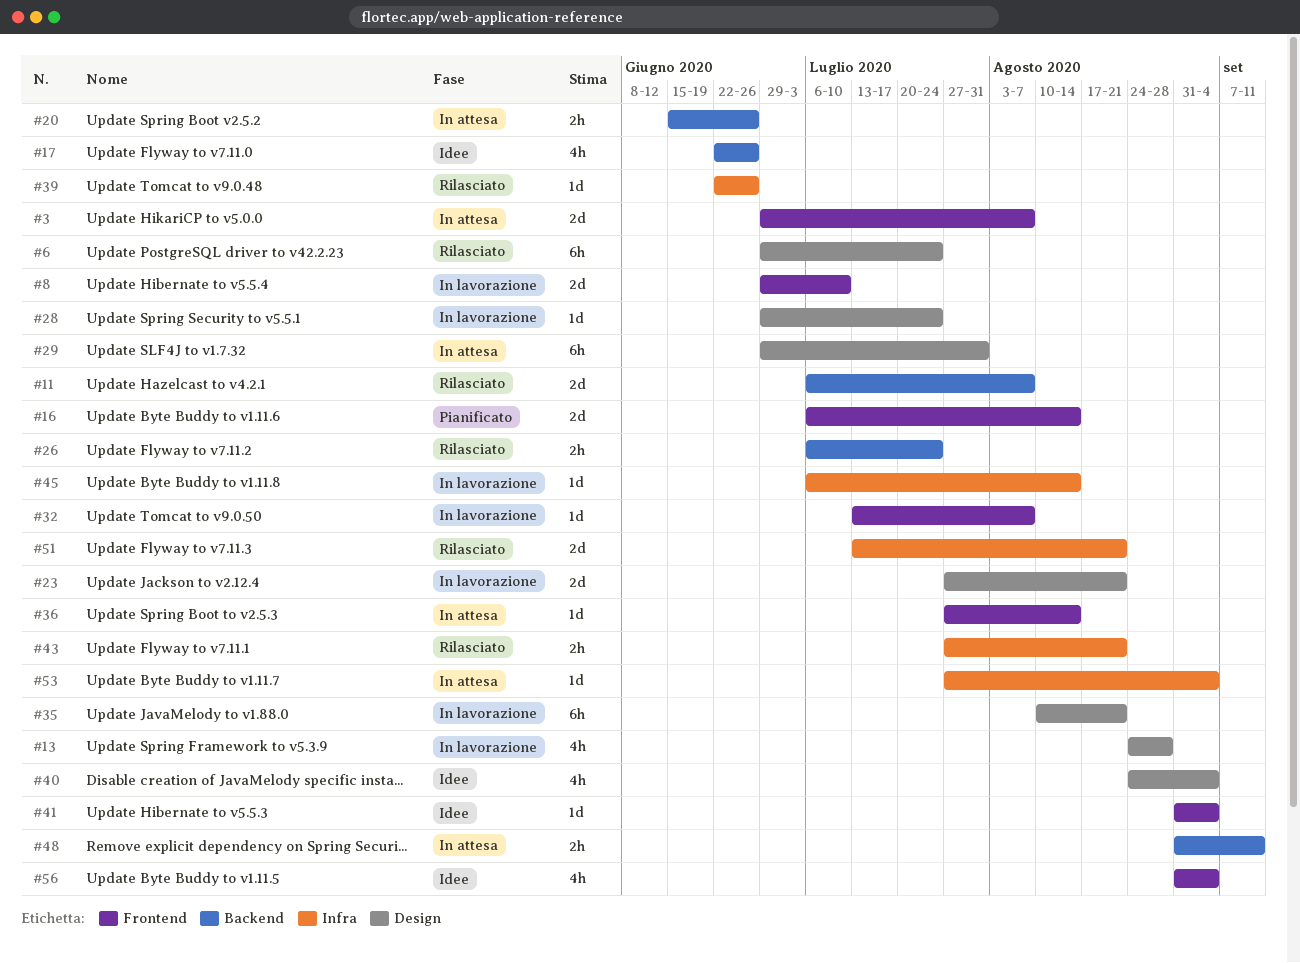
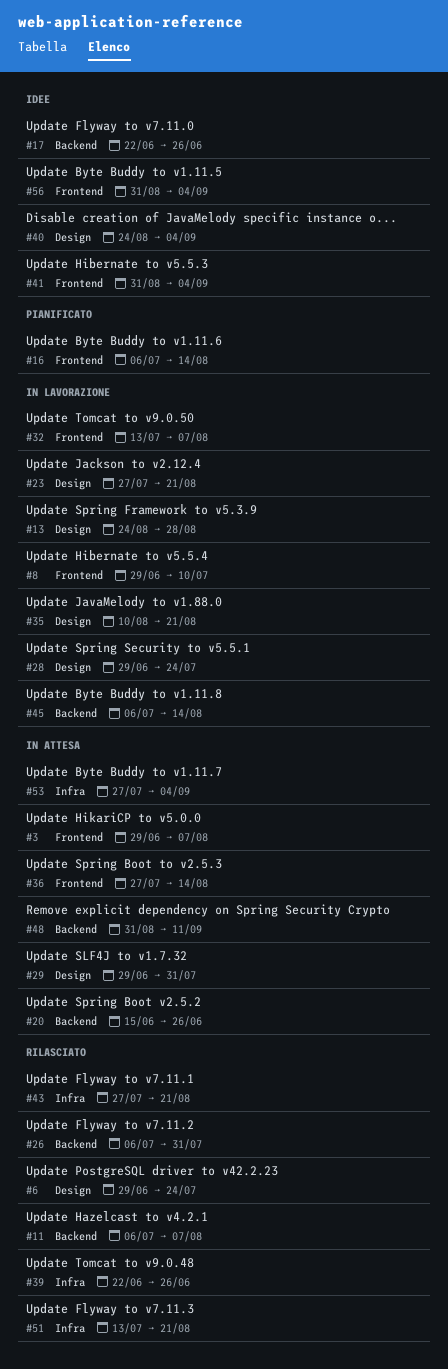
#26, due: Jul 24 -> Jul 31
#45, label: Infra -> Backend

